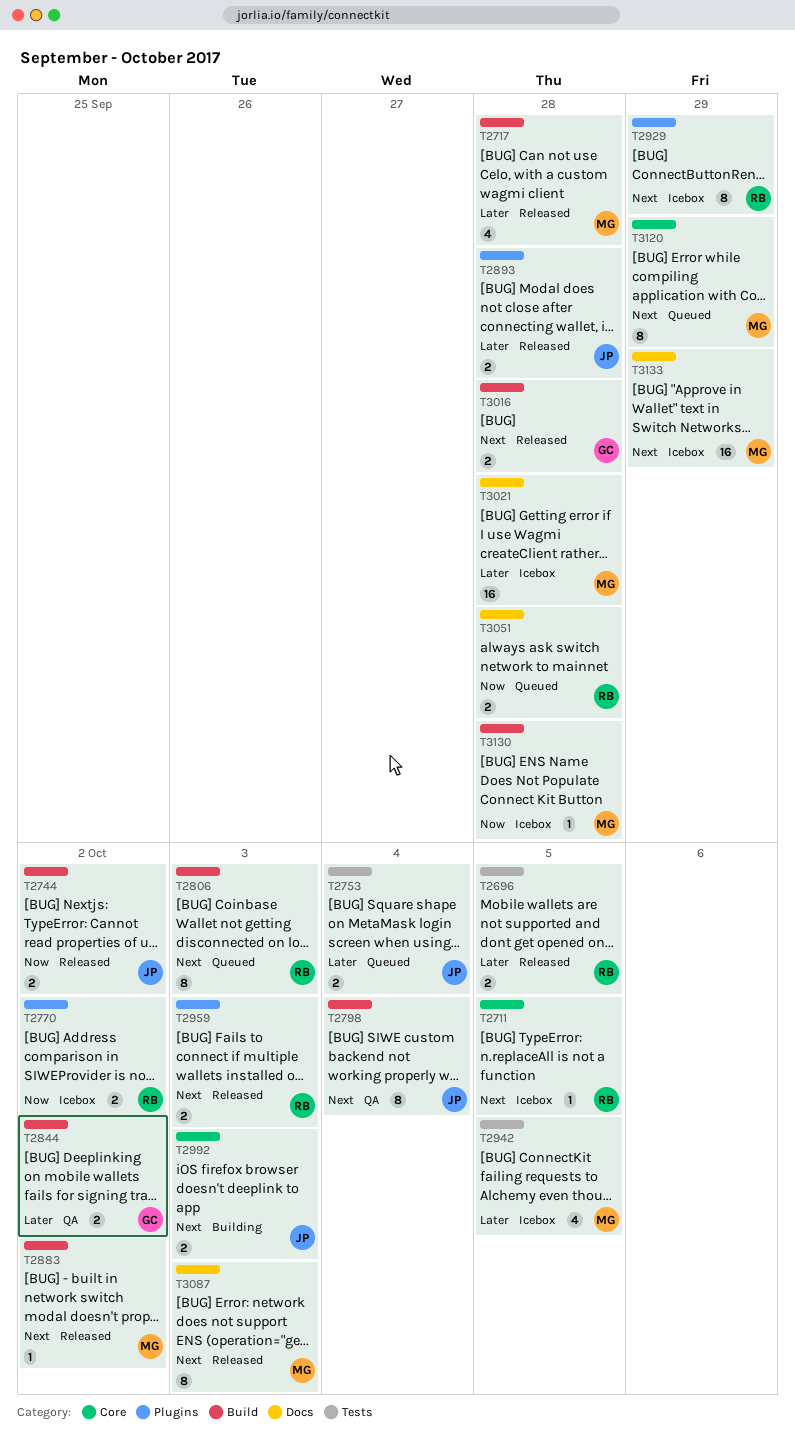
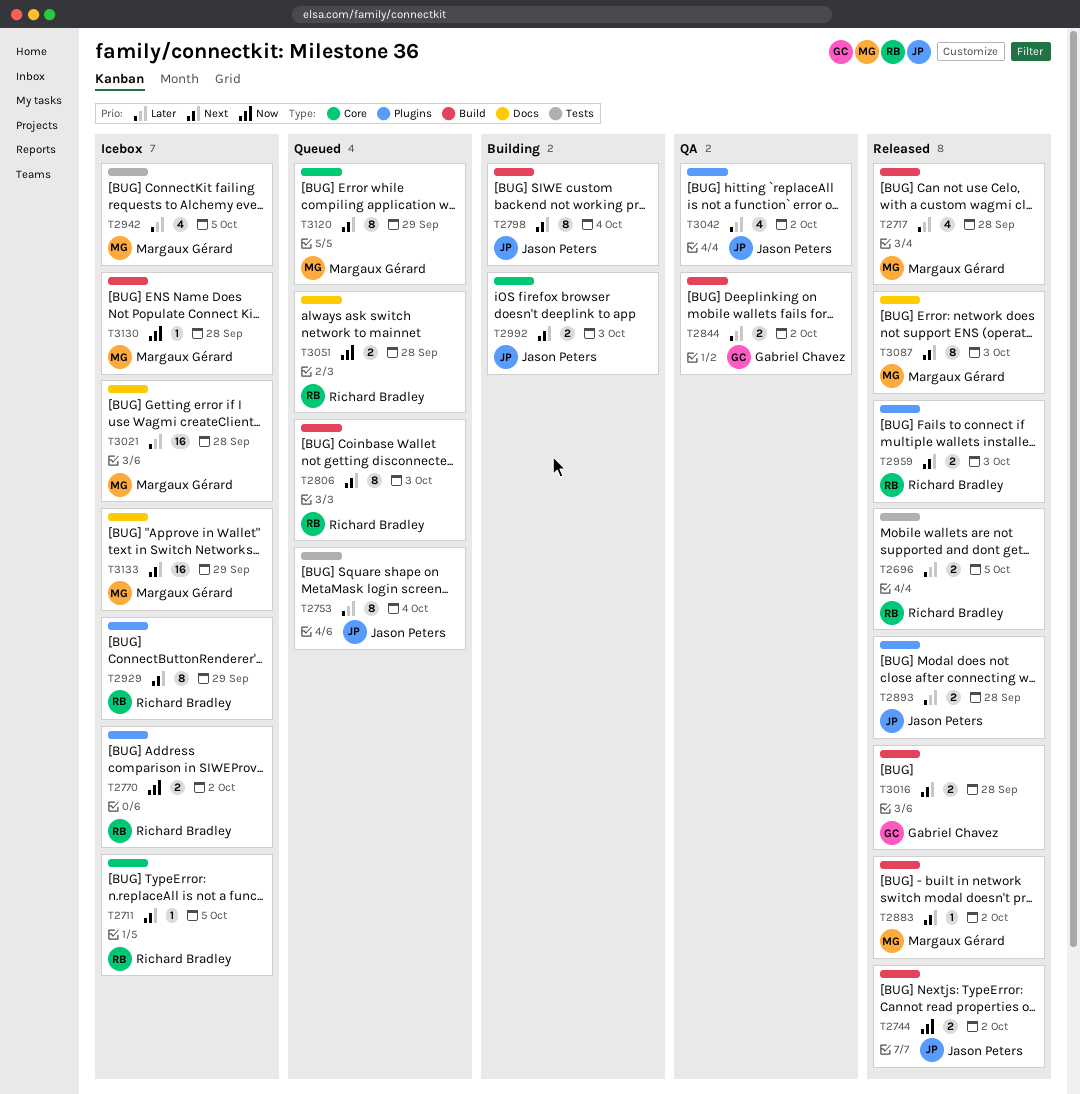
T2753, estimate: 2 -> 8
T2798, status: QA -> Building
T3042: none -> present

